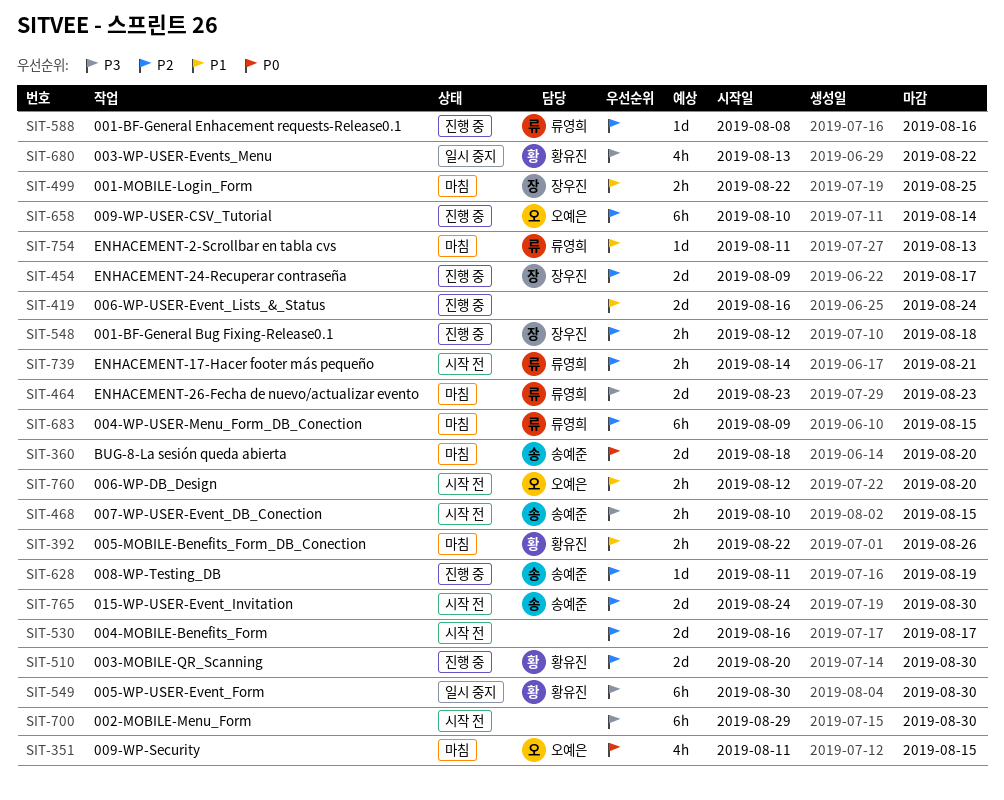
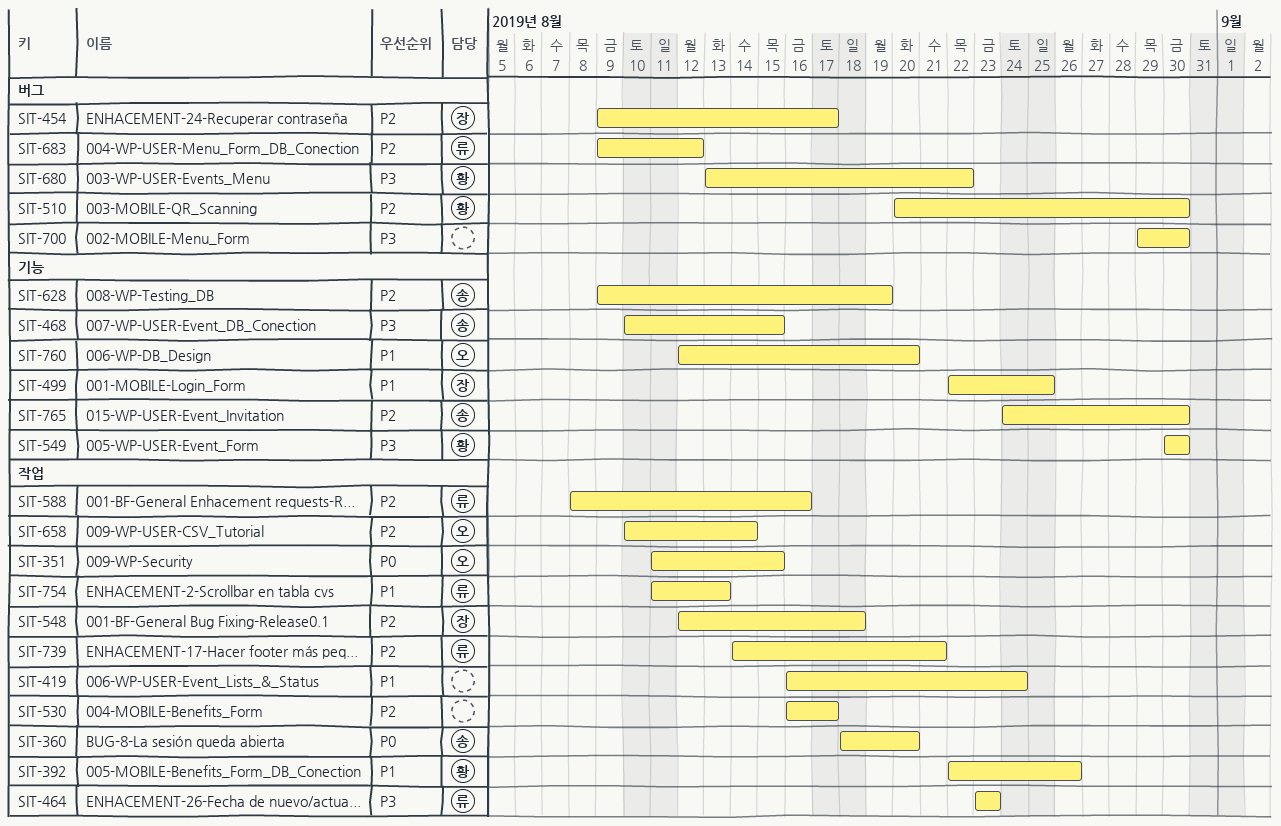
SIT-628, start: Aug 11 -> Aug 9
SIT-683, due: Aug 15 -> Aug 12

